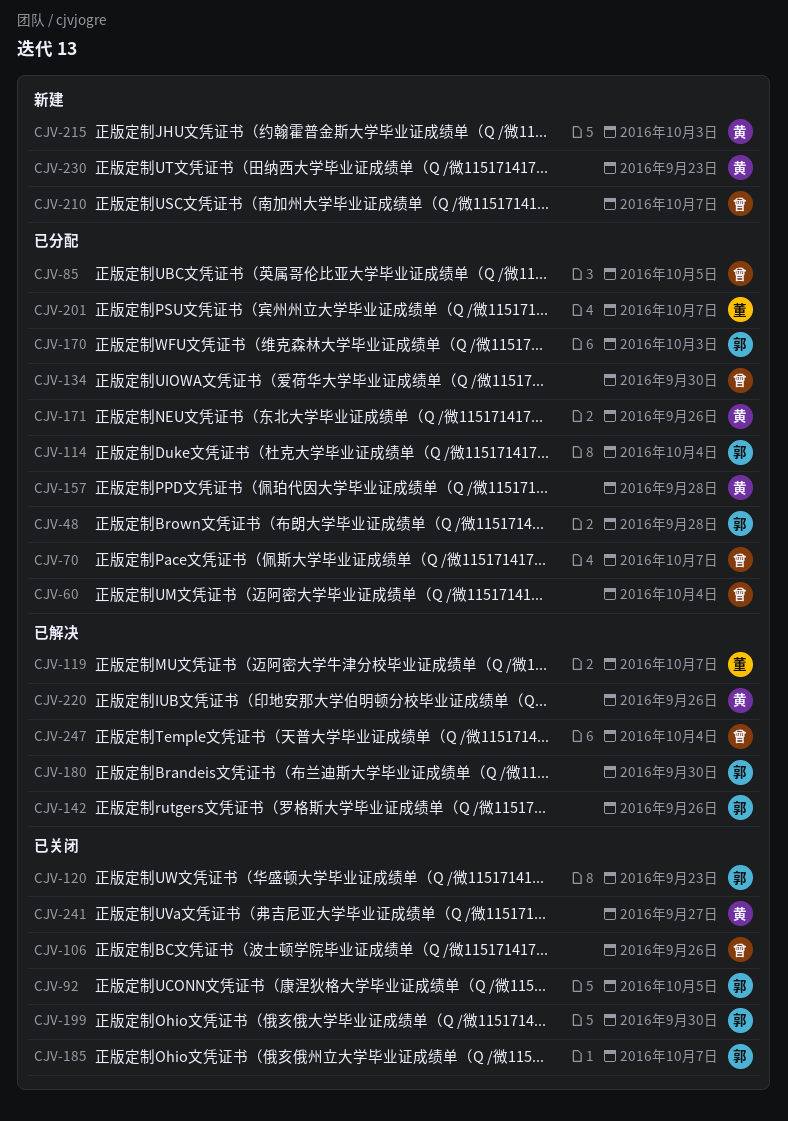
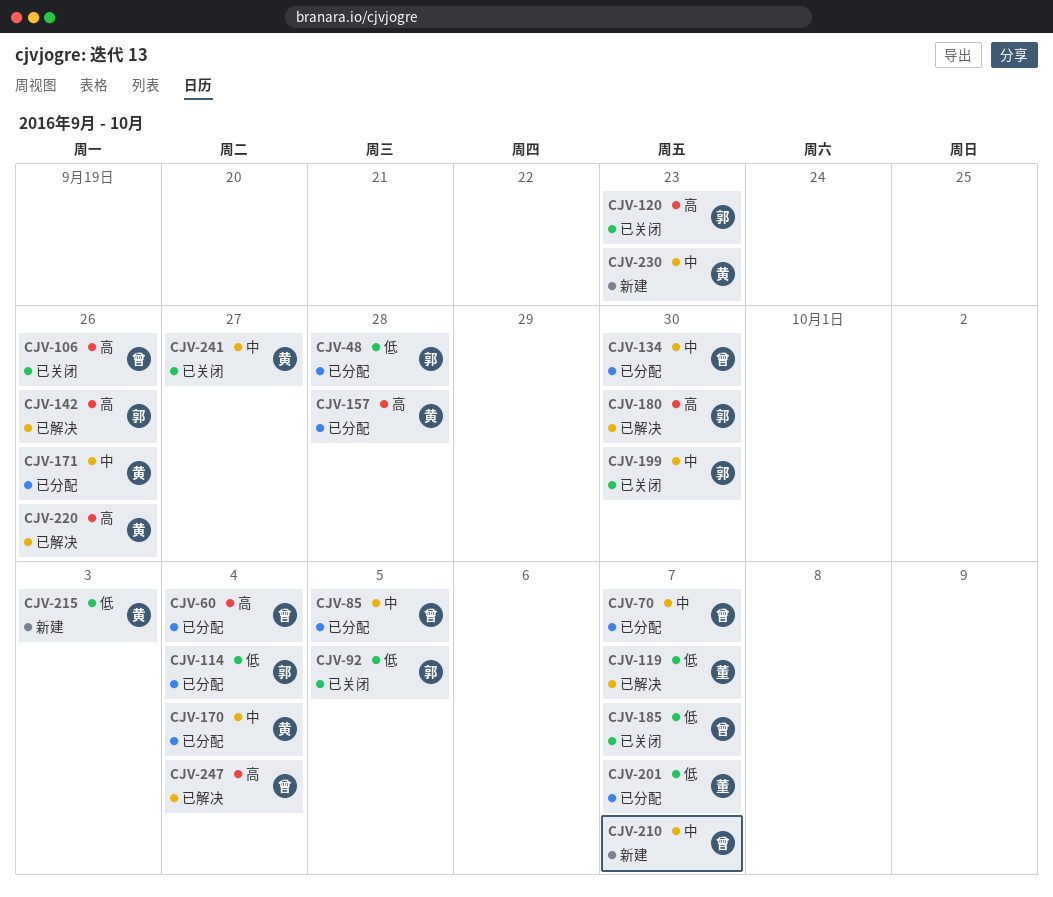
CJV-170, owner: 郭 -> 黄
CJV-170, due: Oct 3 -> Oct 4
CJV-185, owner: 郭 -> 曾

